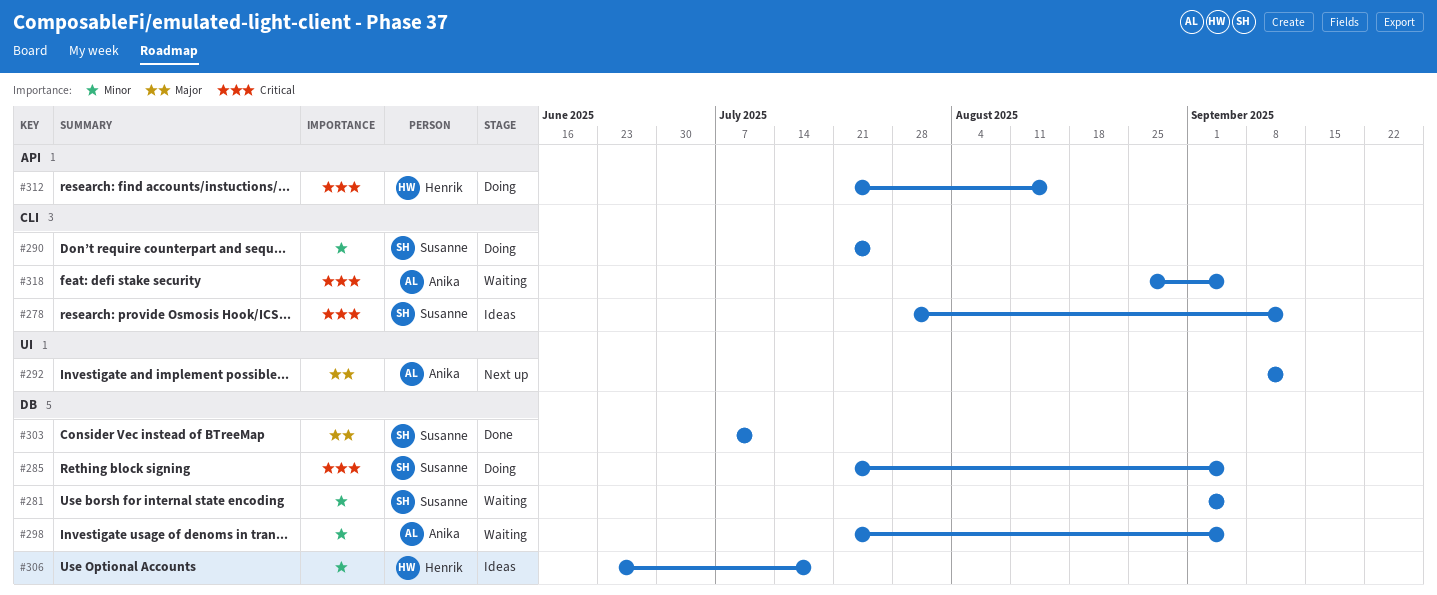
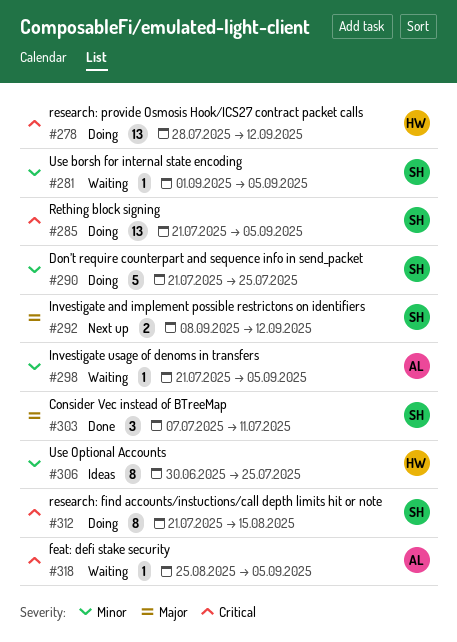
#278, status: Ideas -> Doing
#278, owner: Susanne -> Henrik
#292, owner: Anika -> Susanne
#306, start: Jun 23 -> Jun 30
#306, due: Jul 18 -> Jul 25
#312, owner: Henrik -> Susanne

